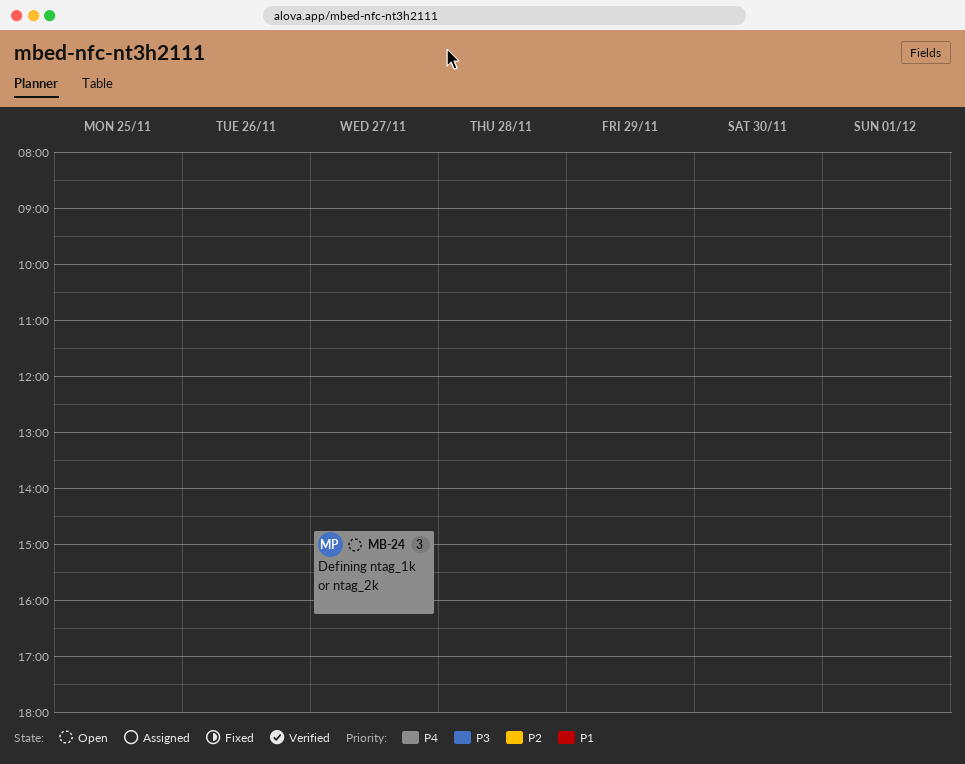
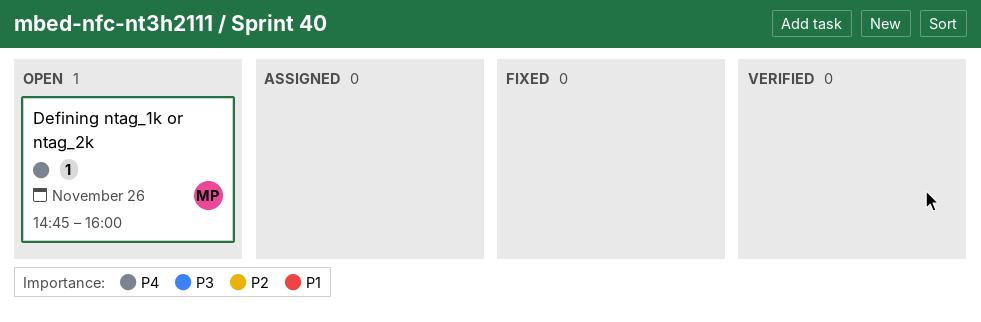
Defining ntag_1k or ntag_2k, estimate: 3 -> 1
Defining ntag_1k or ntag_2k, day: Nov 27 -> Nov 26
Defining ntag_1k or ntag_2k, ends: 16:15 -> 16:00

